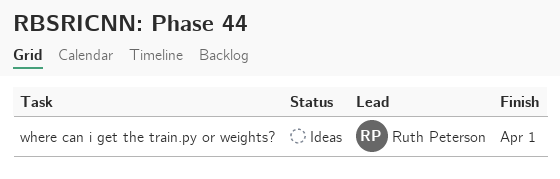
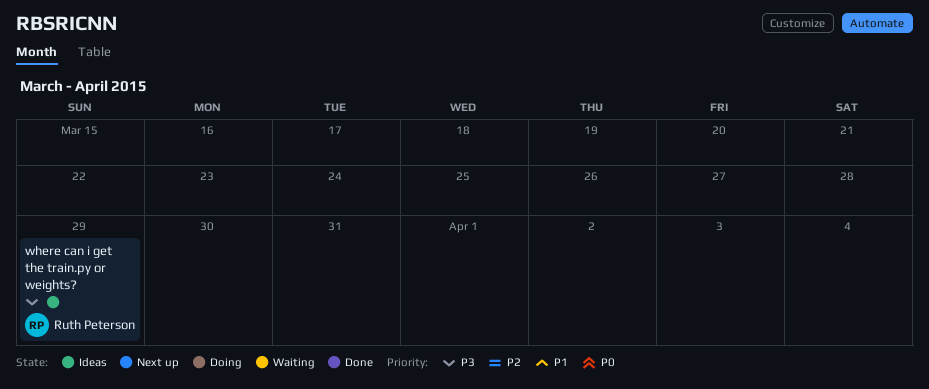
where can i get the train.py or weights?, due: Apr 1 -> Mar 29

